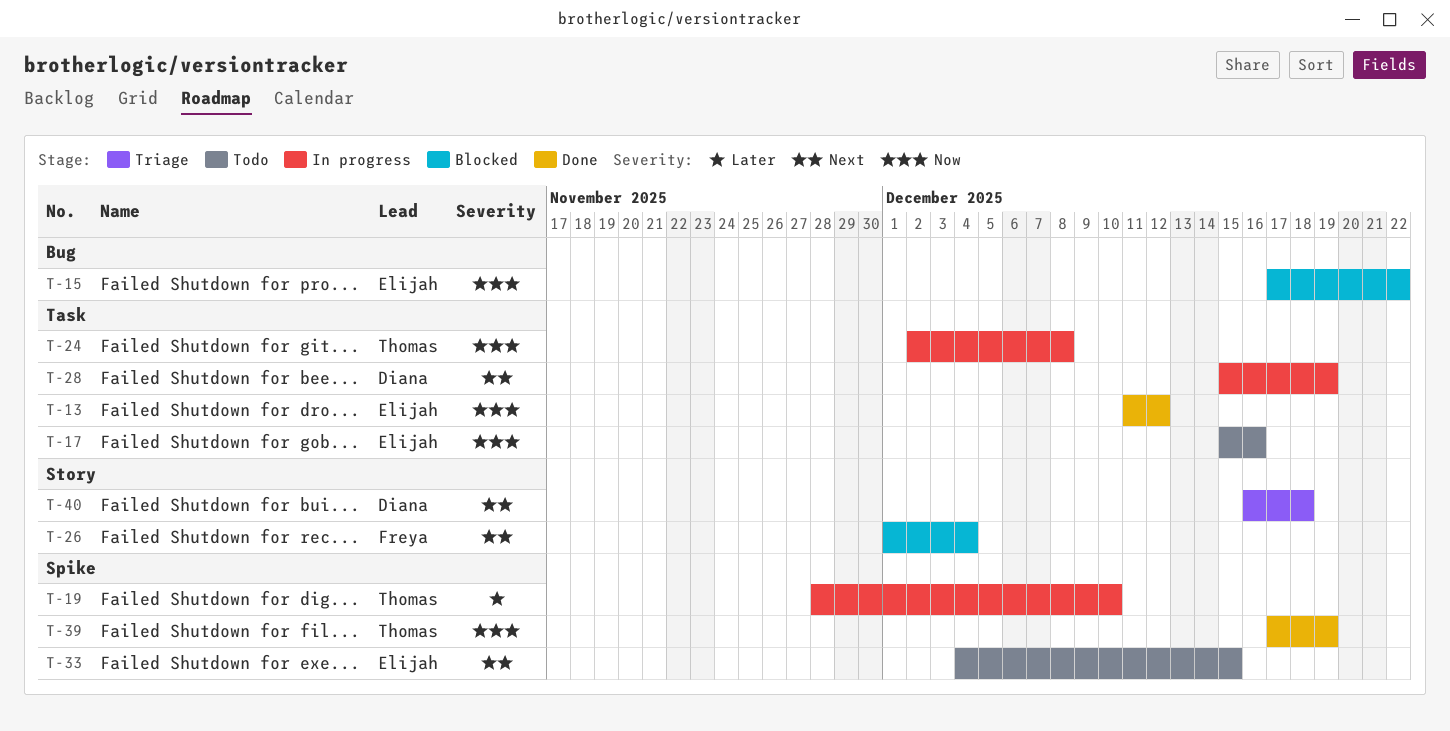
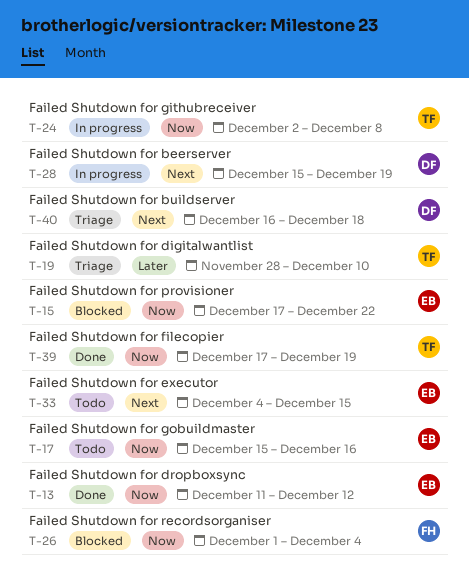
T-19, status: In progress -> Triage
T-26, priority: Next -> Now

